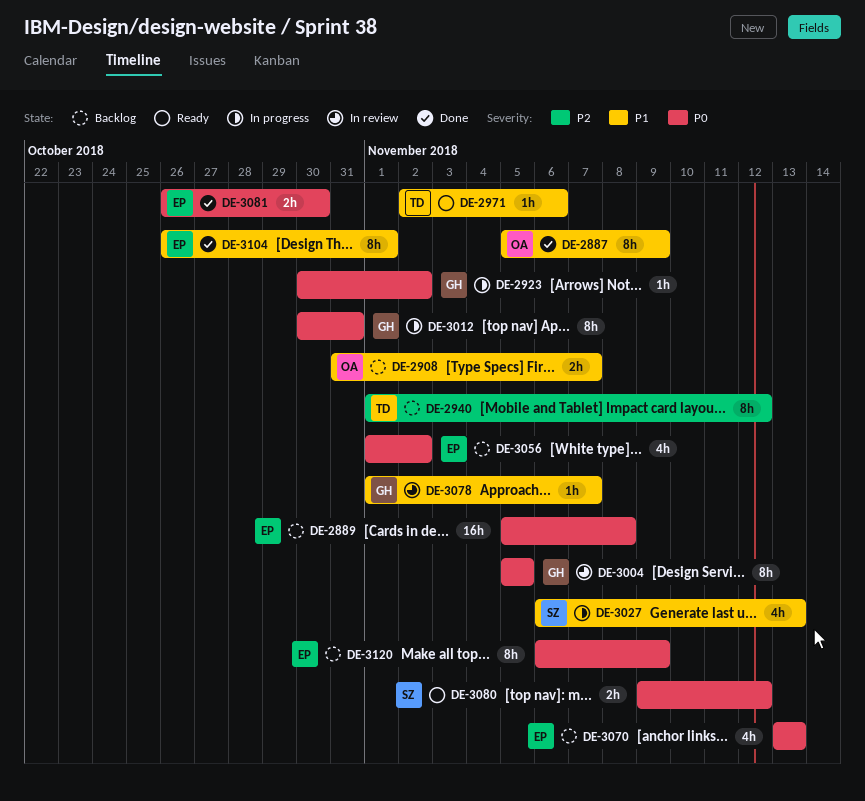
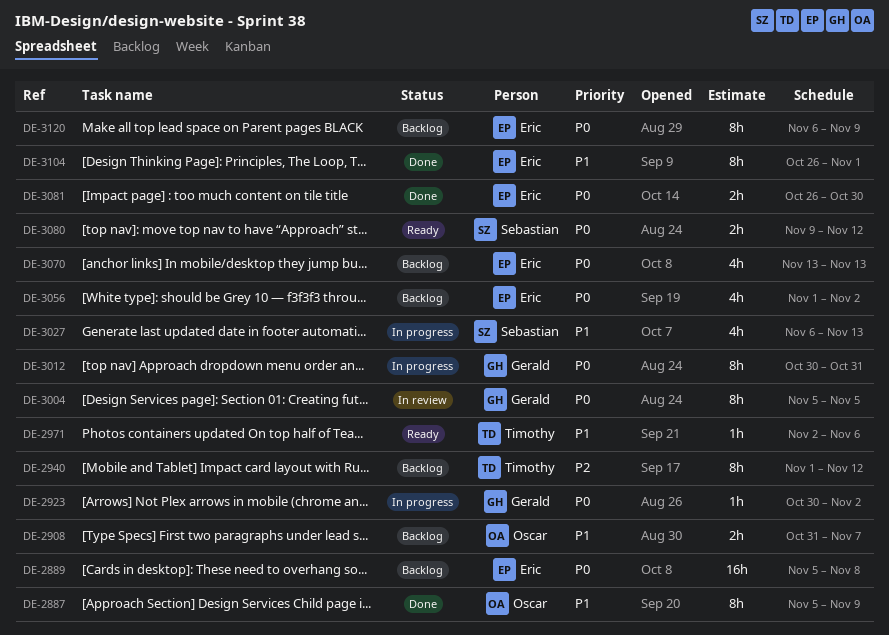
DE-3078: present -> none

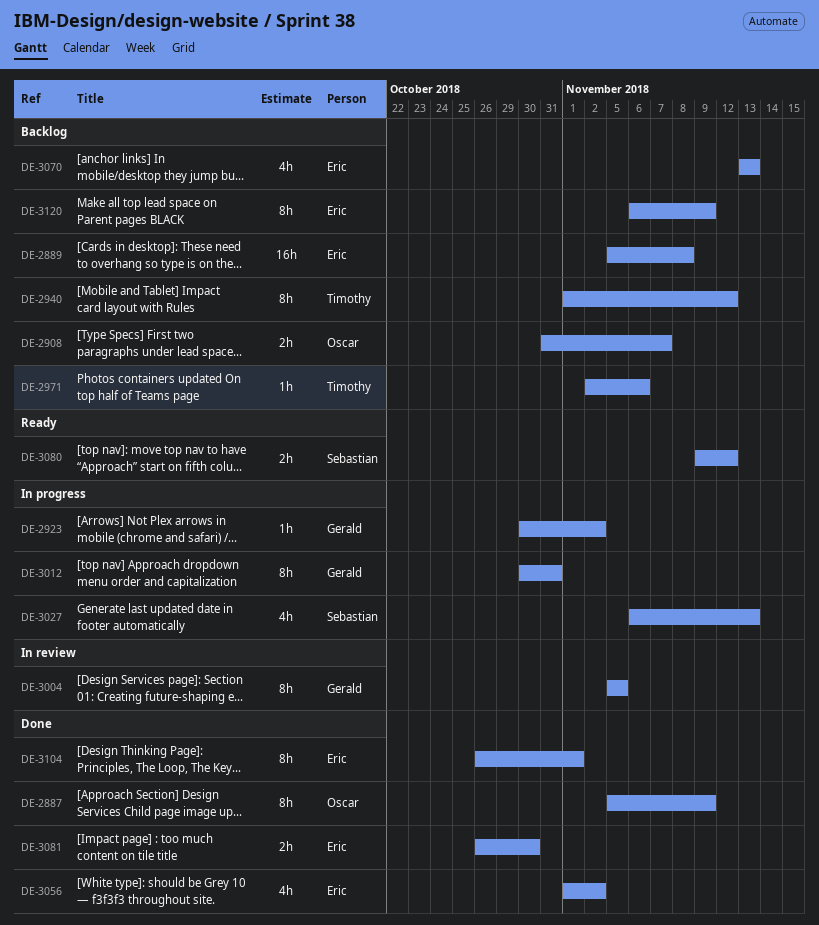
DE-2971, status: Ready -> Backlog
DE-3056, status: Backlog -> Done

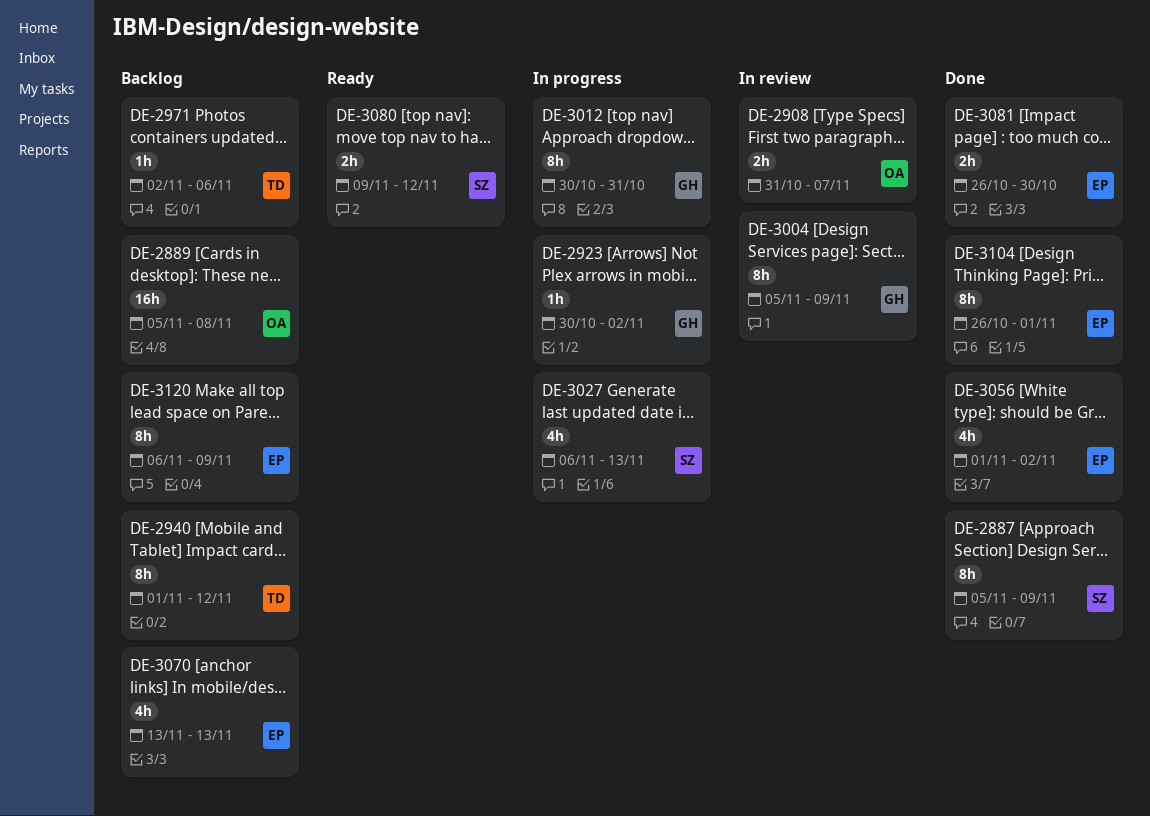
DE-2887, owner: Oscar -> Sebastian
DE-2889, owner: Eric -> Oscar
DE-2908, status: Backlog -> In review
DE-3004, due: Nov 5 -> Nov 9

